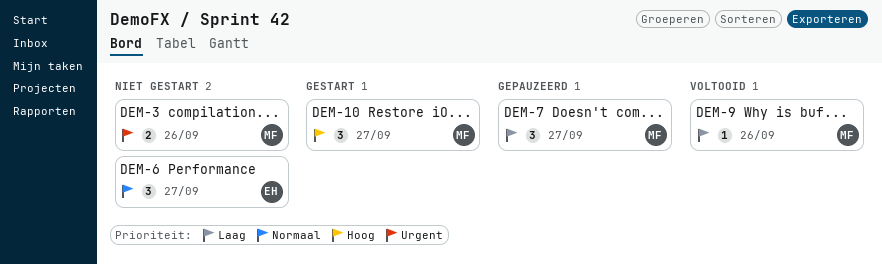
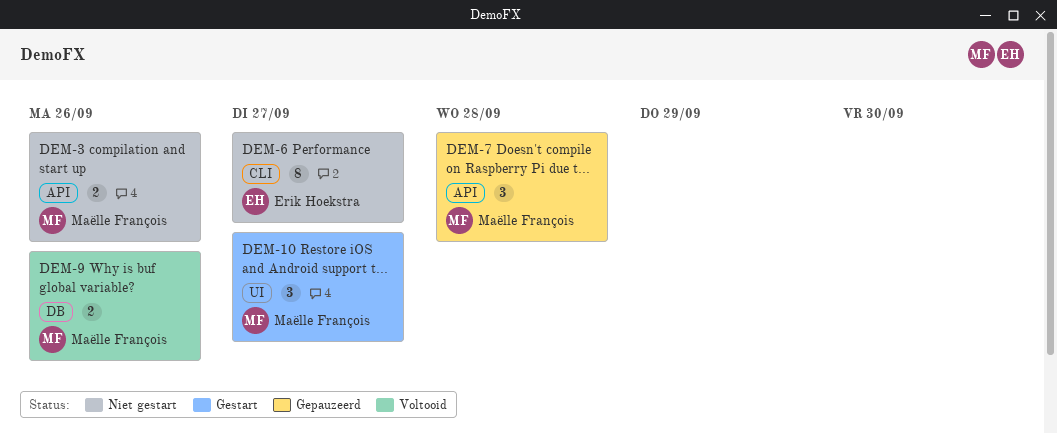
DEM-6, estimate: 3 -> 8
DEM-7, due: Sep 27 -> Sep 28
DEM-9, estimate: 1 -> 2

